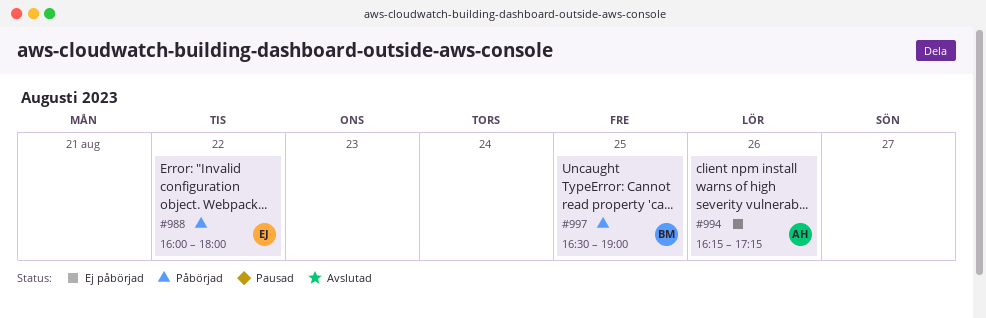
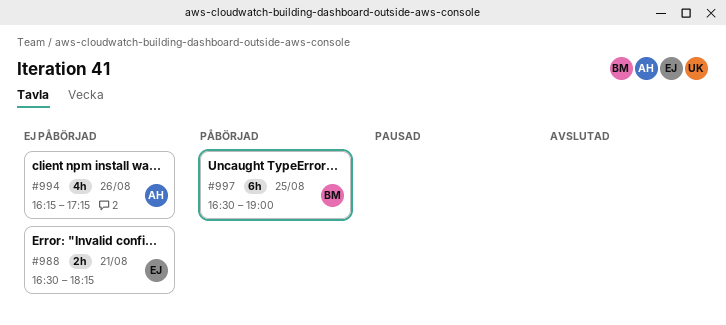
#988, status: Påbörjad -> Ej påbörjad
#988, day: Aug 22 -> Aug 21
#988, begins: 16:00 -> 16:30
#988, ends: 18:00 -> 18:15

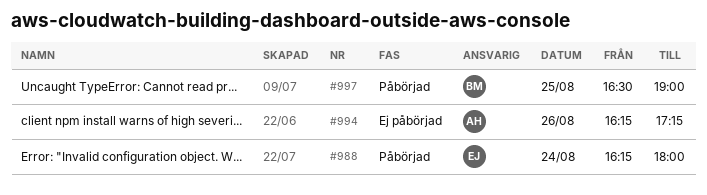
#988, status: Ej påbörjad -> Påbörjad
#988, day: Aug 21 -> Aug 24
#988, begins: 16:30 -> 16:15
#988, ends: 18:15 -> 18:00

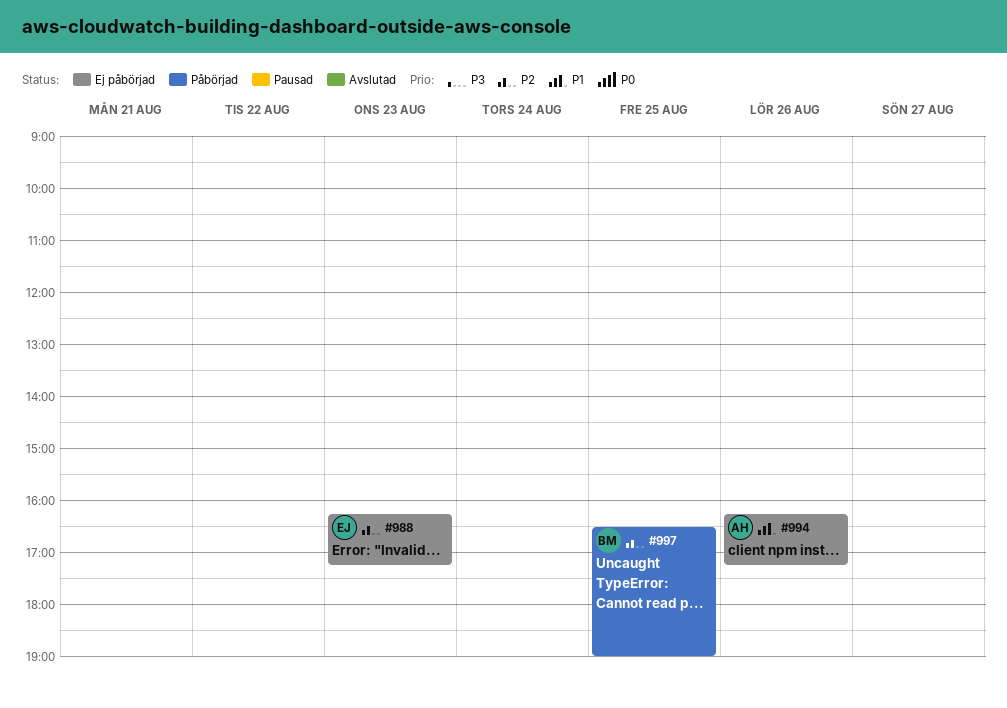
#988, status: Påbörjad -> Ej påbörjad
#988, day: Aug 24 -> Aug 23
#988, ends: 18:00 -> 17:15

